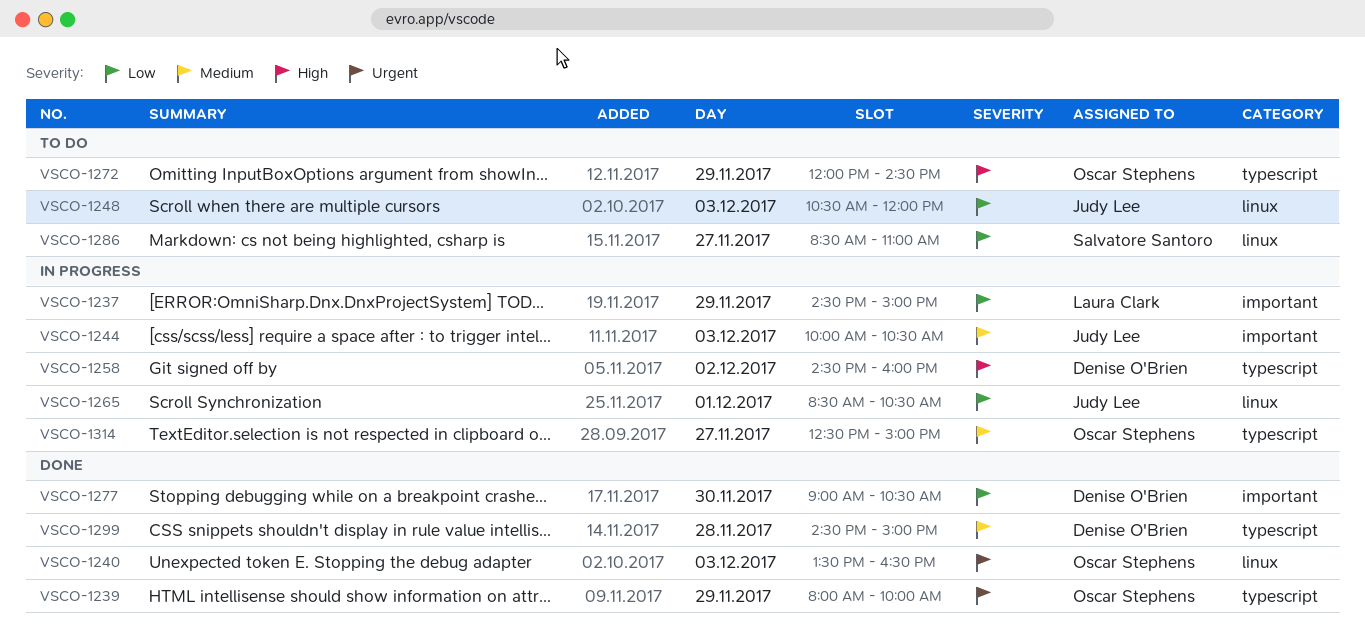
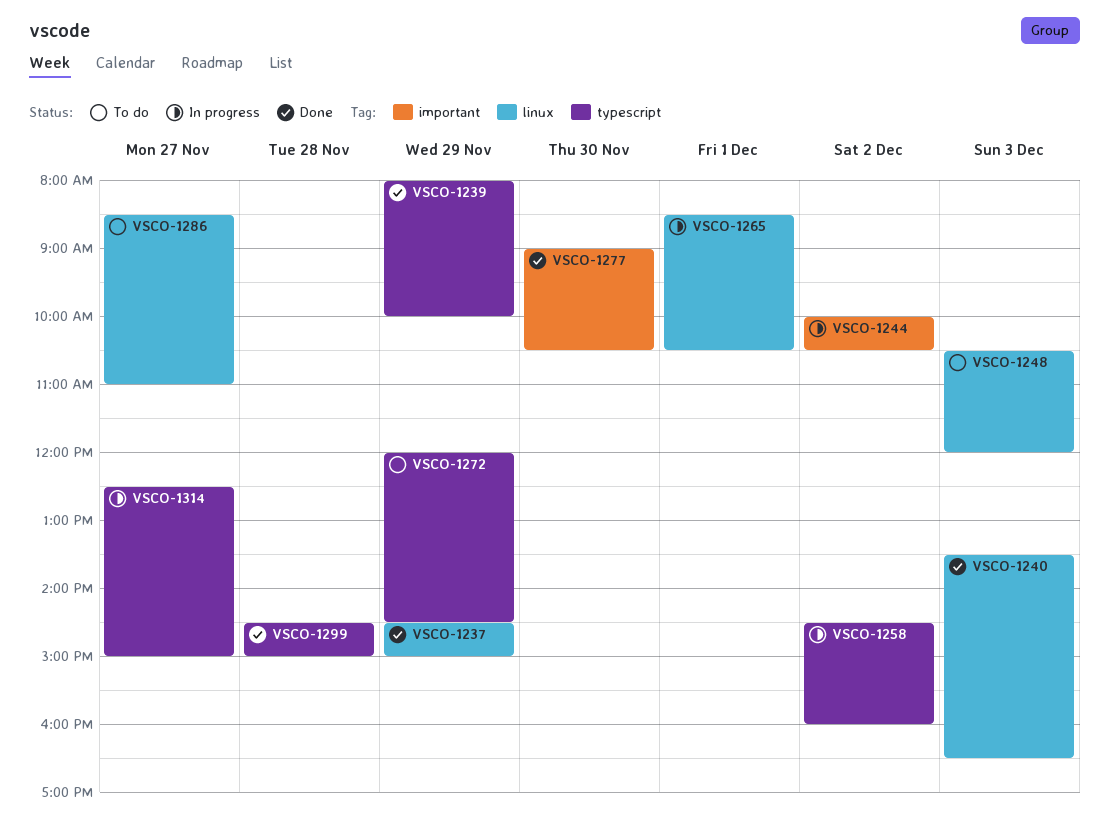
VSCO-1237, status: In progress -> Done
VSCO-1237, label: important -> linux
VSCO-1244, day: Dec 3 -> Dec 2

